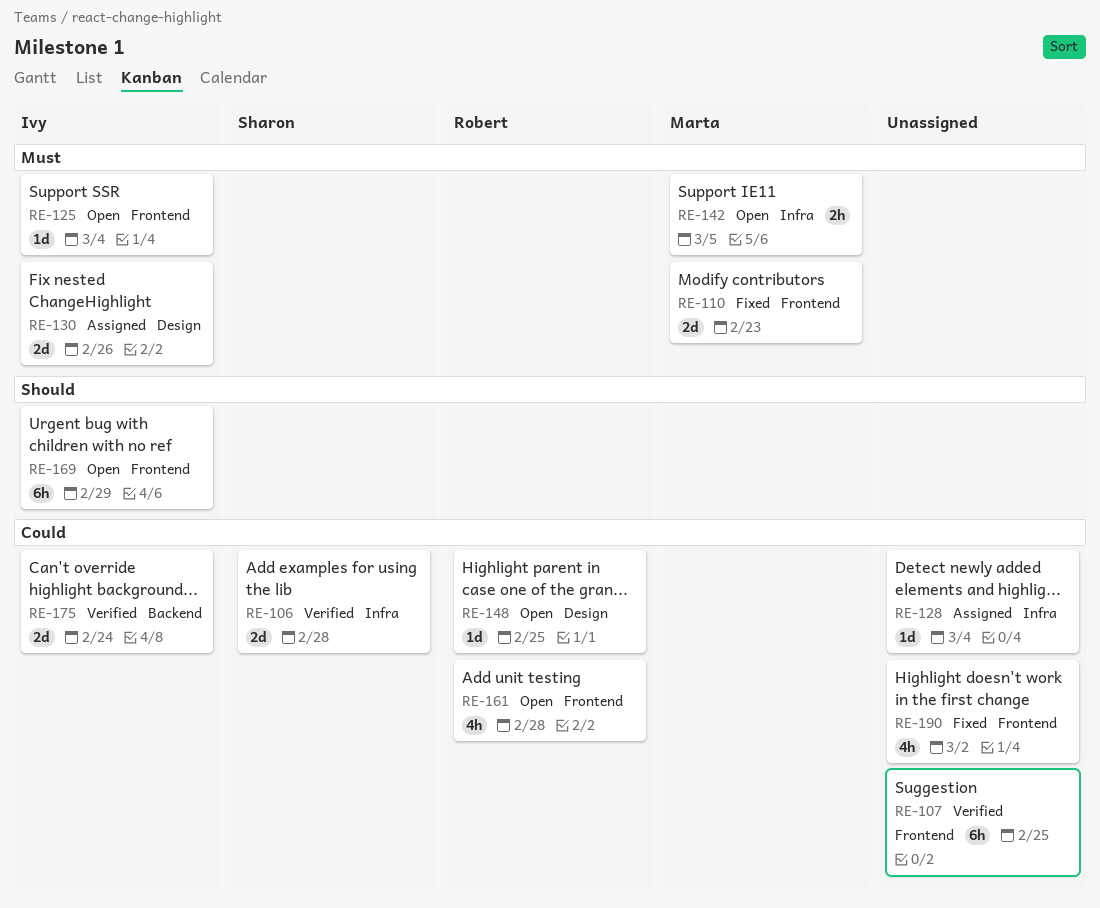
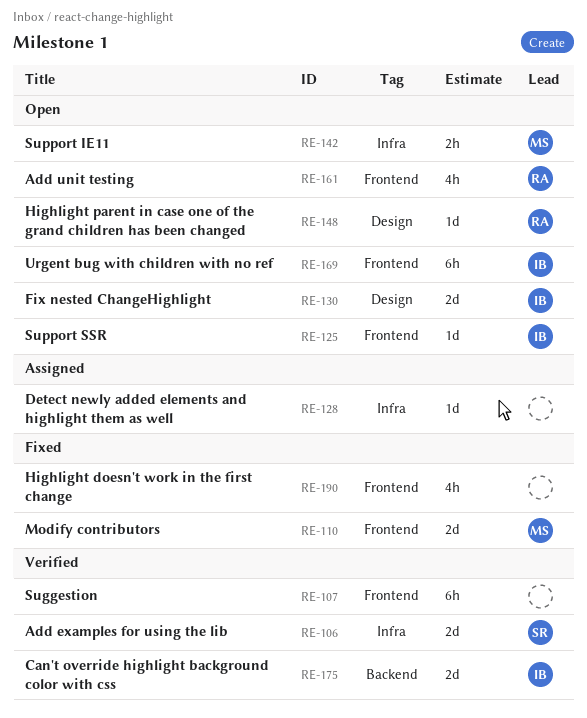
RE-130, status: Assigned -> Open

